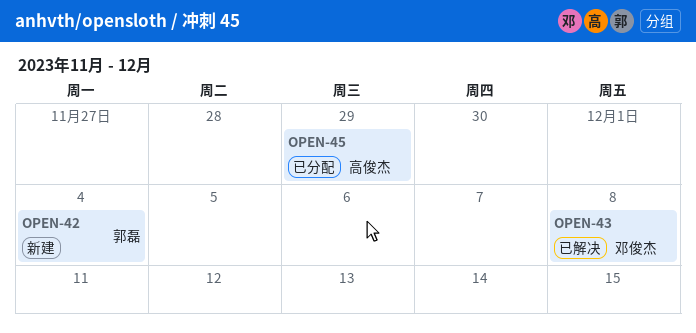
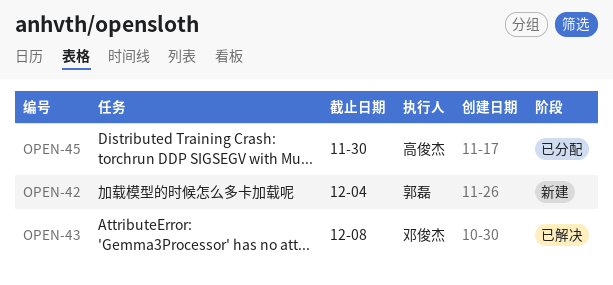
OPEN-45, due: Nov 29 -> Nov 30

